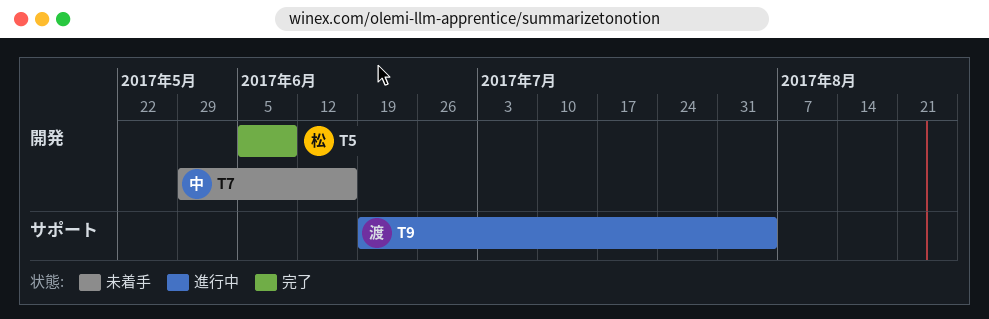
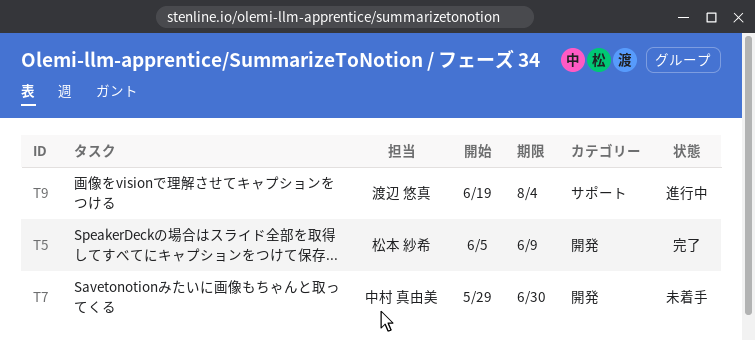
T7, due: Jun 16 -> Jun 30

